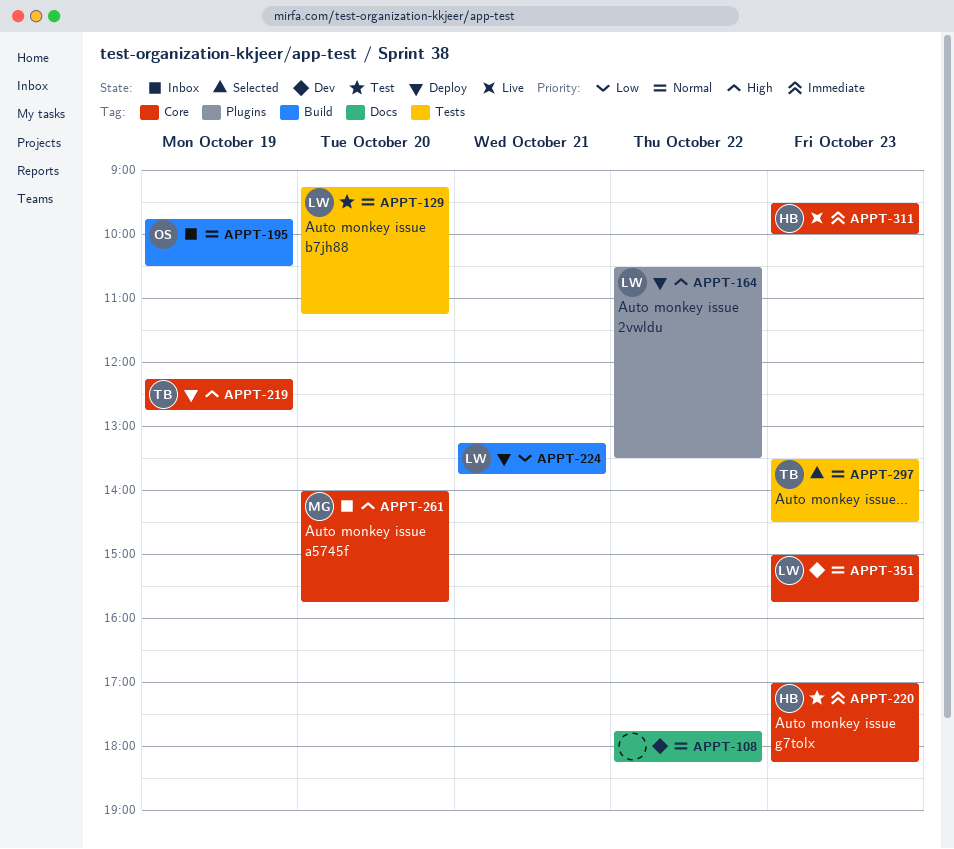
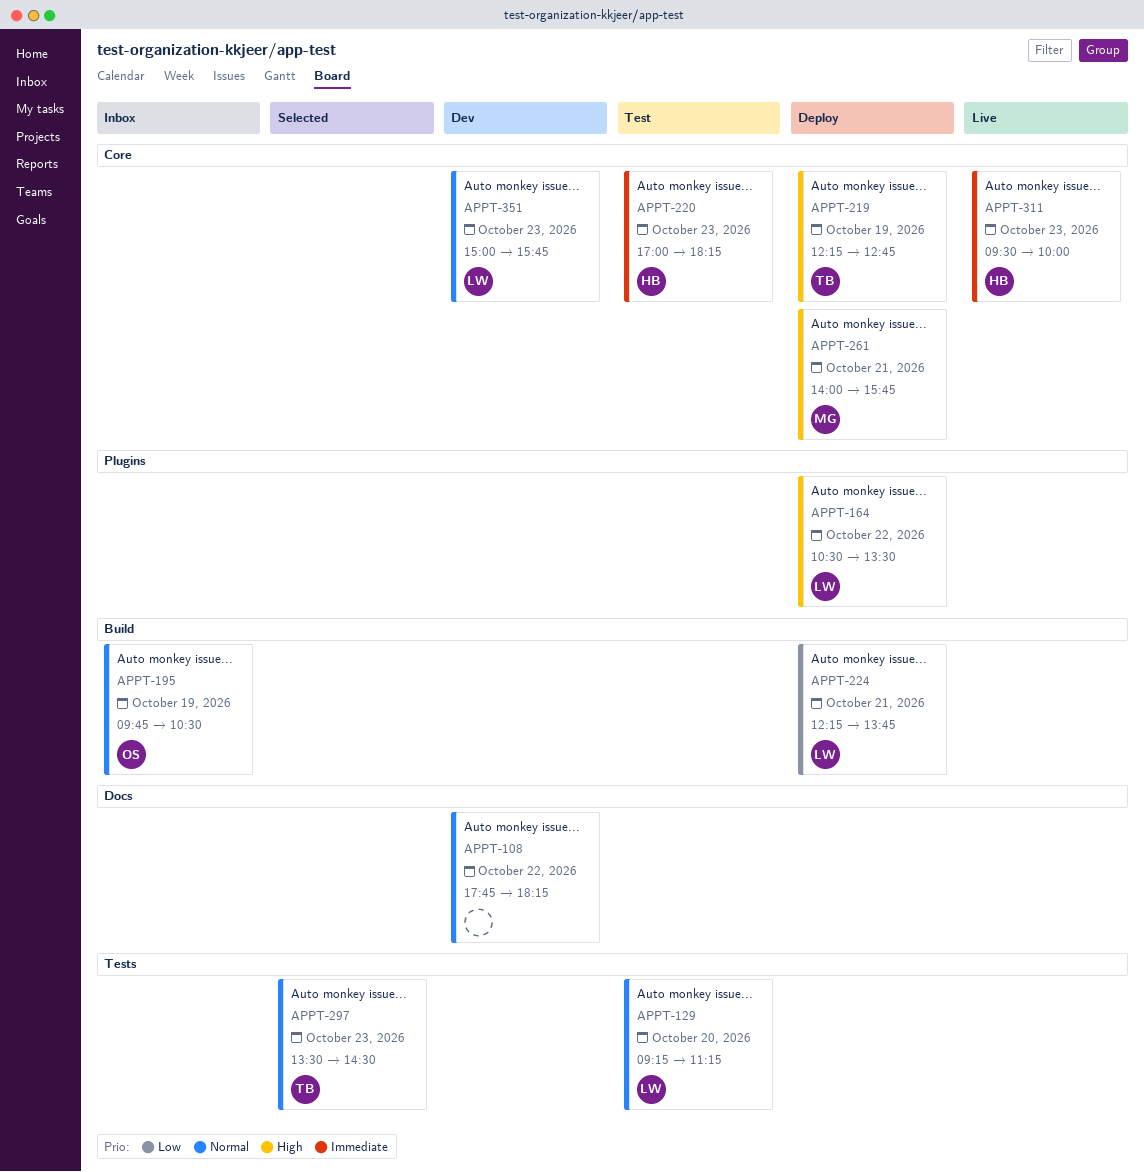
APPT-224, begins: 13:15 -> 12:15
APPT-261, status: Inbox -> Deploy
APPT-261, day: Oct 20 -> Oct 21

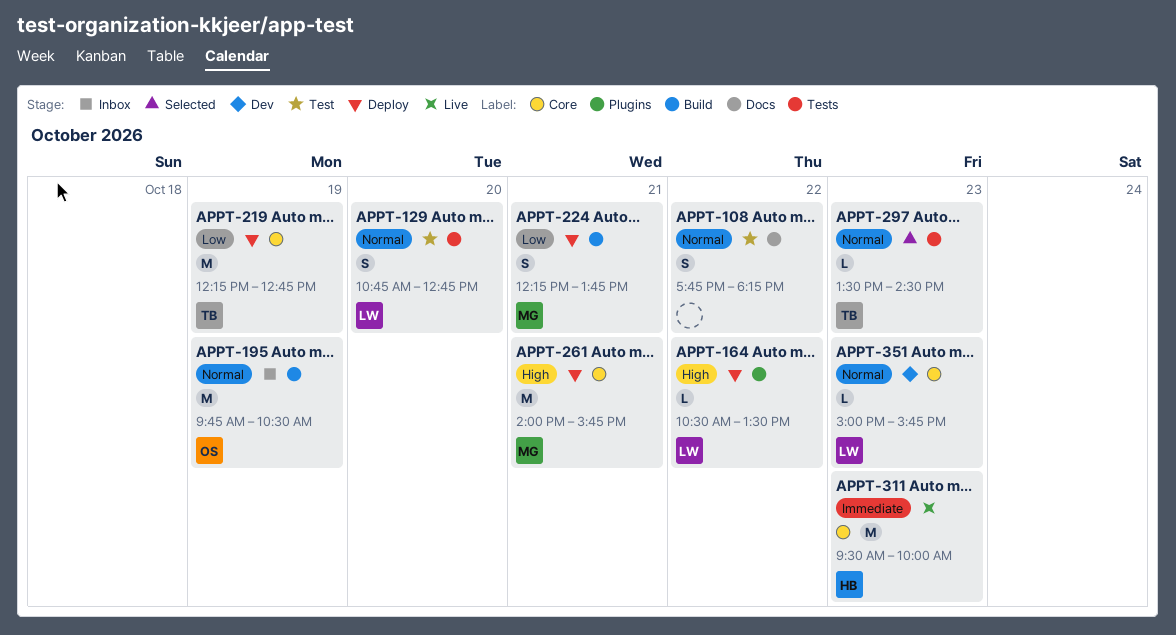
APPT-108, status: Dev -> Test
APPT-129, begins: 09:15 -> 10:45
APPT-129, ends: 11:15 -> 12:45
APPT-219, priority: High -> Low
APPT-220: present -> none
APPT-224, owner: LW -> MG

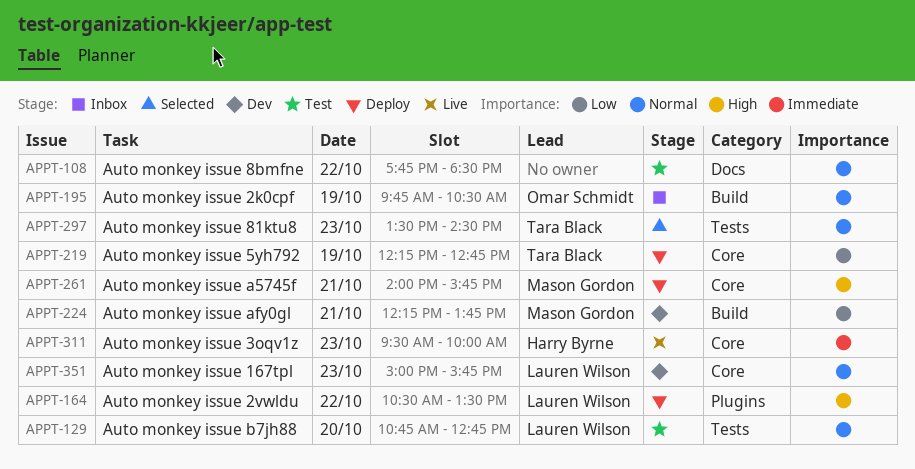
APPT-108, ends: 18:15 -> 18:30
APPT-224, status: Deploy -> Dev

